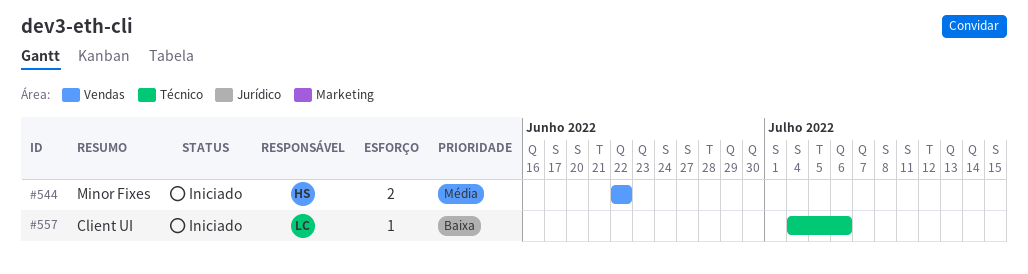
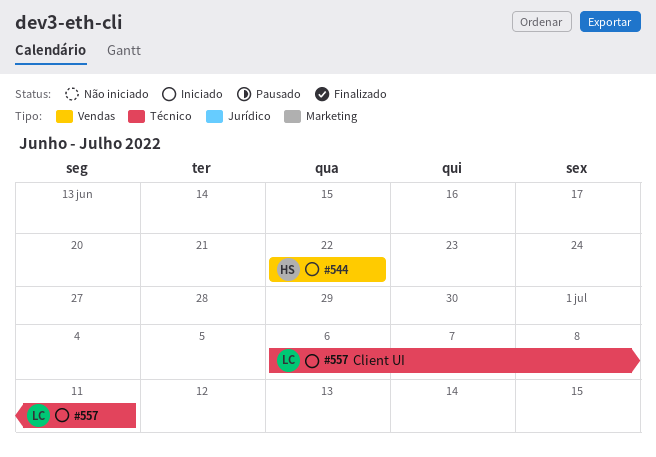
#557, start: Jul 4 -> Jul 6
#557, due: Jul 6 -> Jul 11

